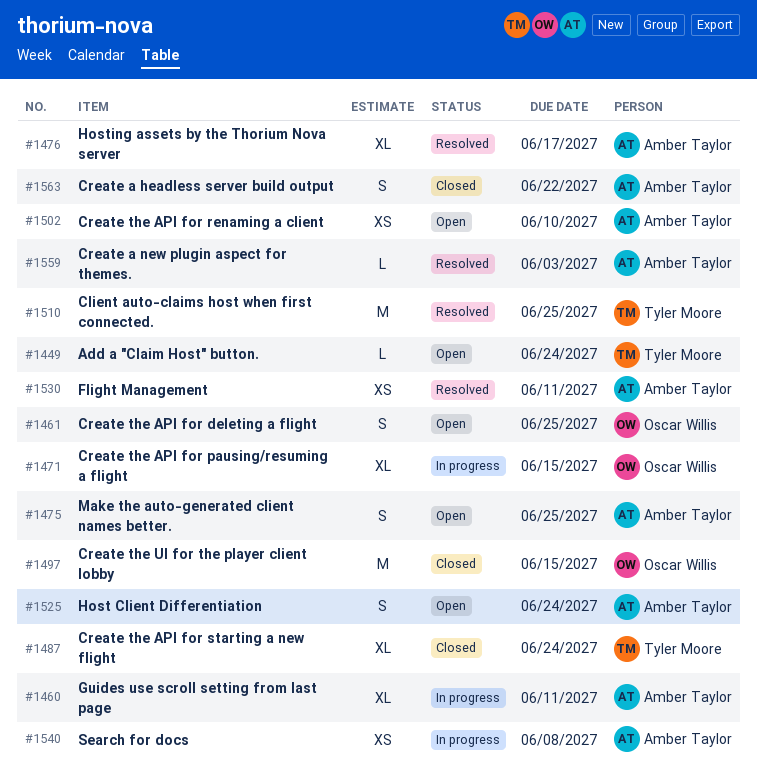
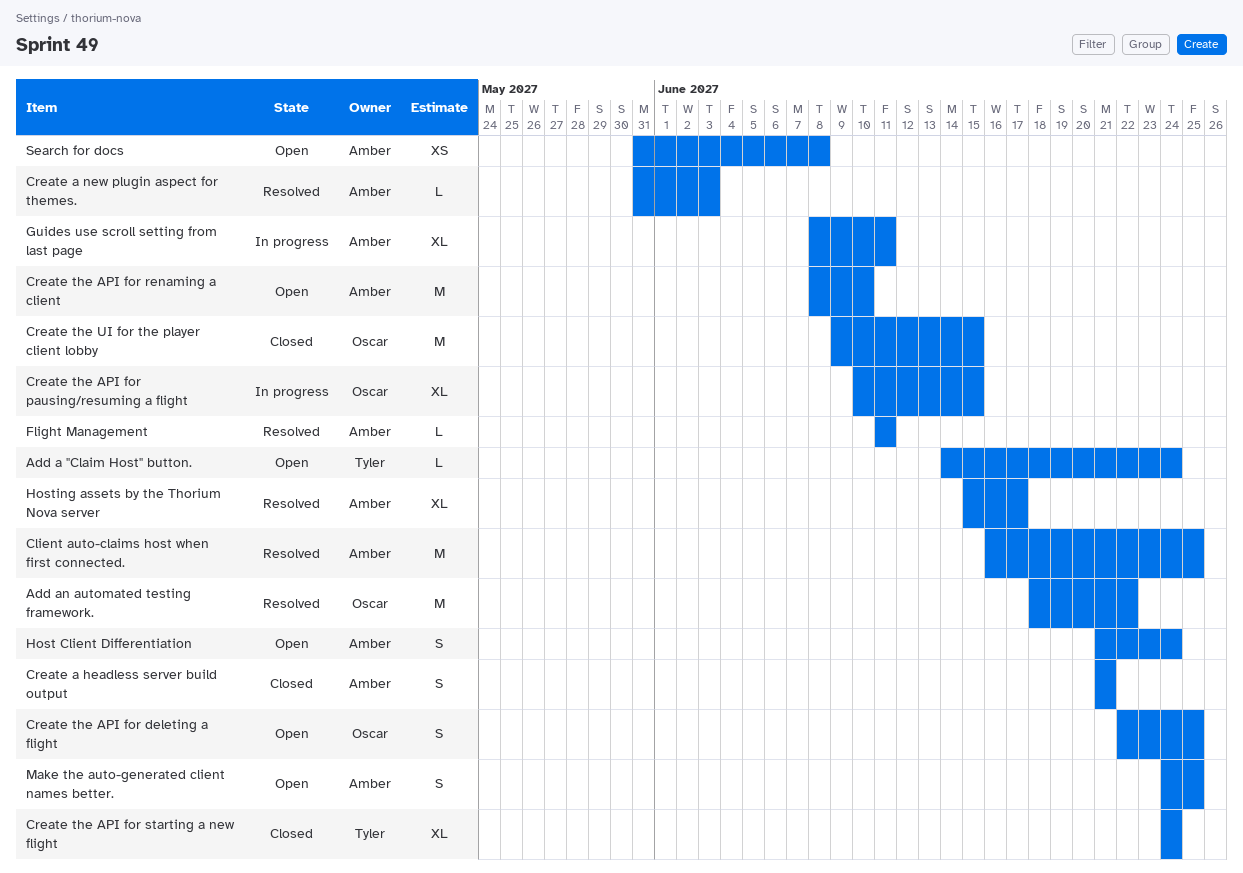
Add an automated testing framework.: none -> present
Client auto-claims host when first connected., owner: Tyler Moore -> Amber Taylor
Create a headless server build output, due: Jun 22 -> Jun 21
Create the API for renaming a client, estimate: XS -> M
Flight Management, estimate: XS -> L
Search for docs, status: In progress -> Open

